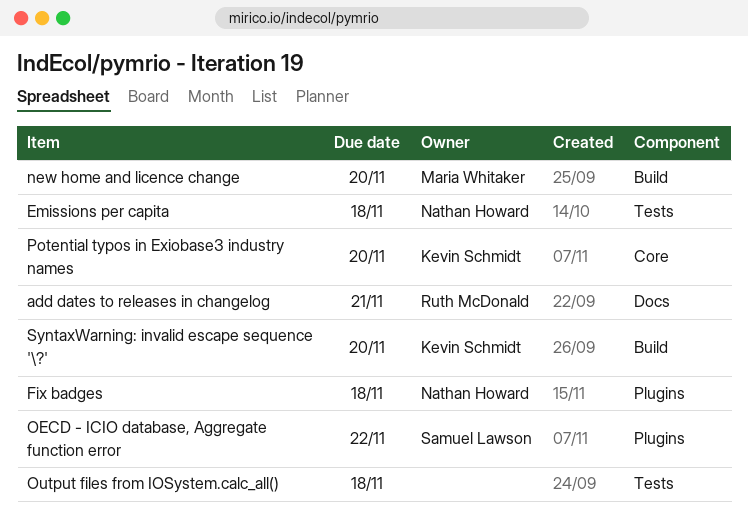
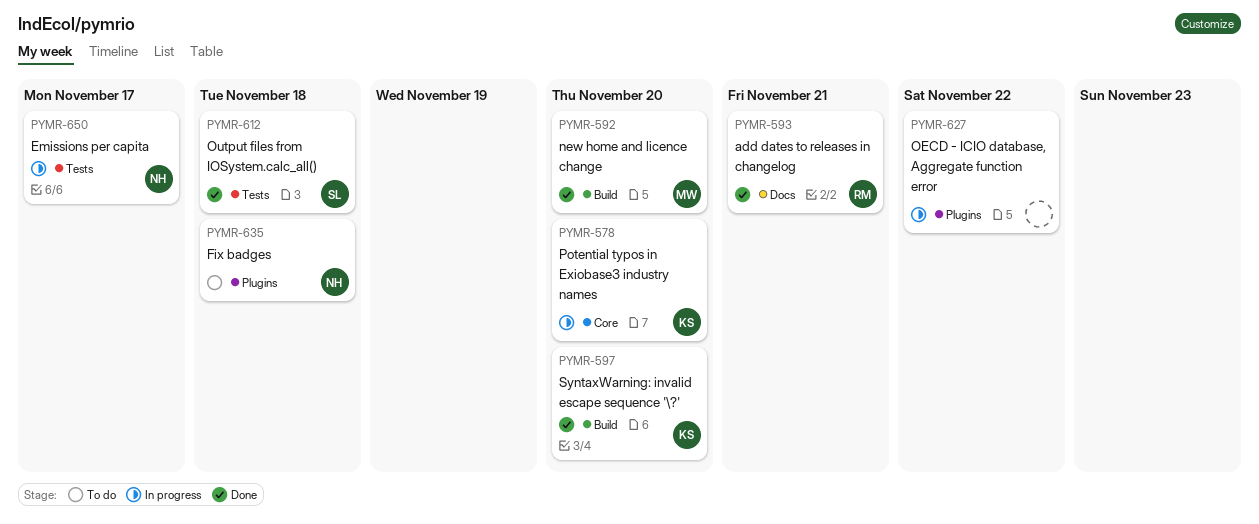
Emissions per capita, due: Nov 18 -> Nov 17
OECD - ICIO database, Aggregate function error, owner: Samuel Lawson -> none
Output files from IOSystem.calc_all(), owner: none -> Samuel Lawson

